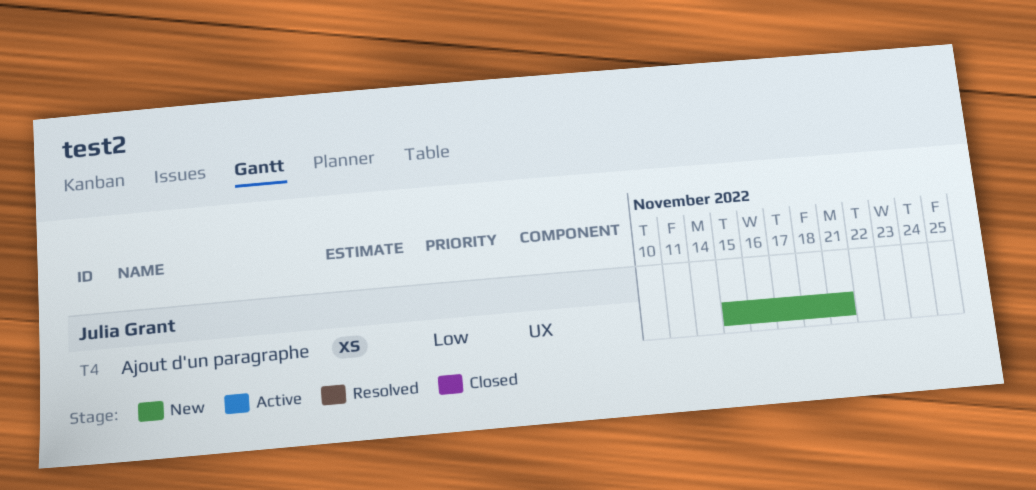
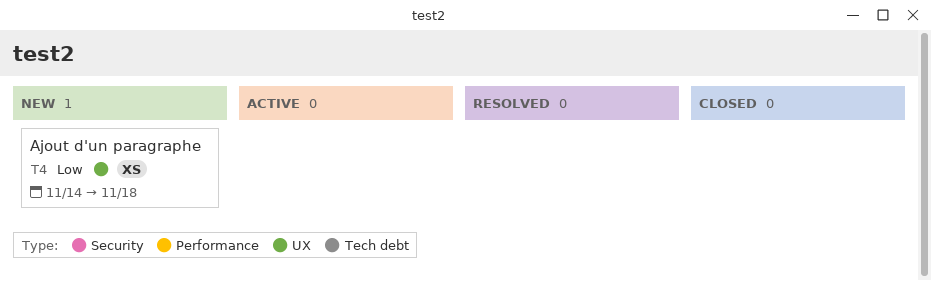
T4, start: Nov 15 -> Nov 14
T4, due: Nov 21 -> Nov 18

